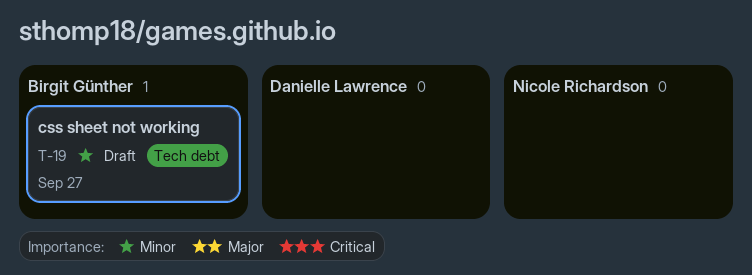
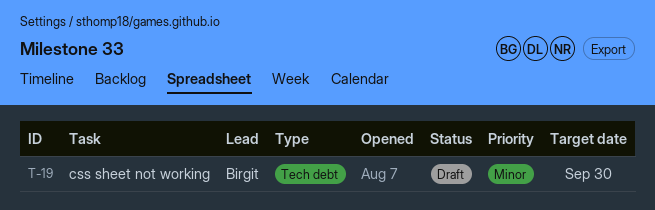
T-19, due: Sep 27 -> Sep 30

